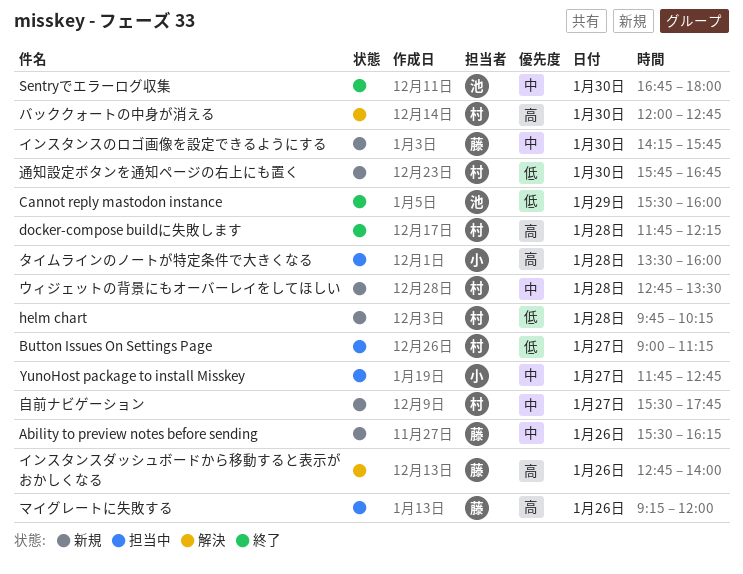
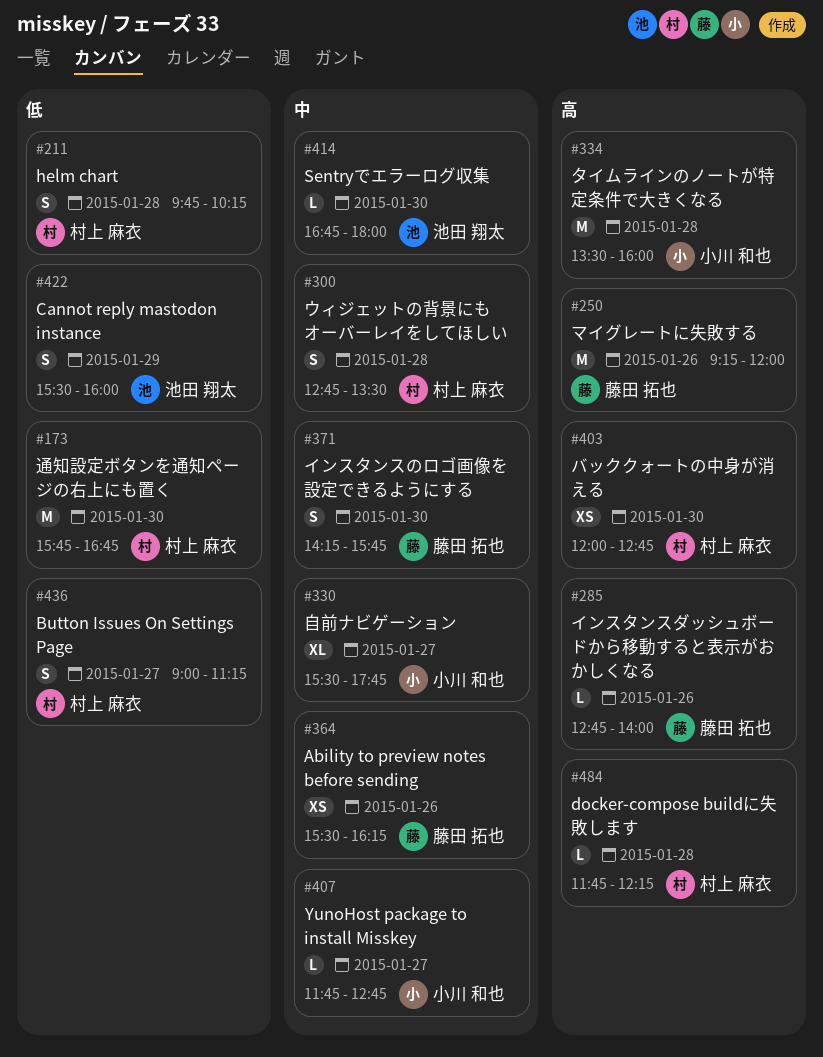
自前ナビゲーション, owner: 村上 麻衣 -> 小川 和也

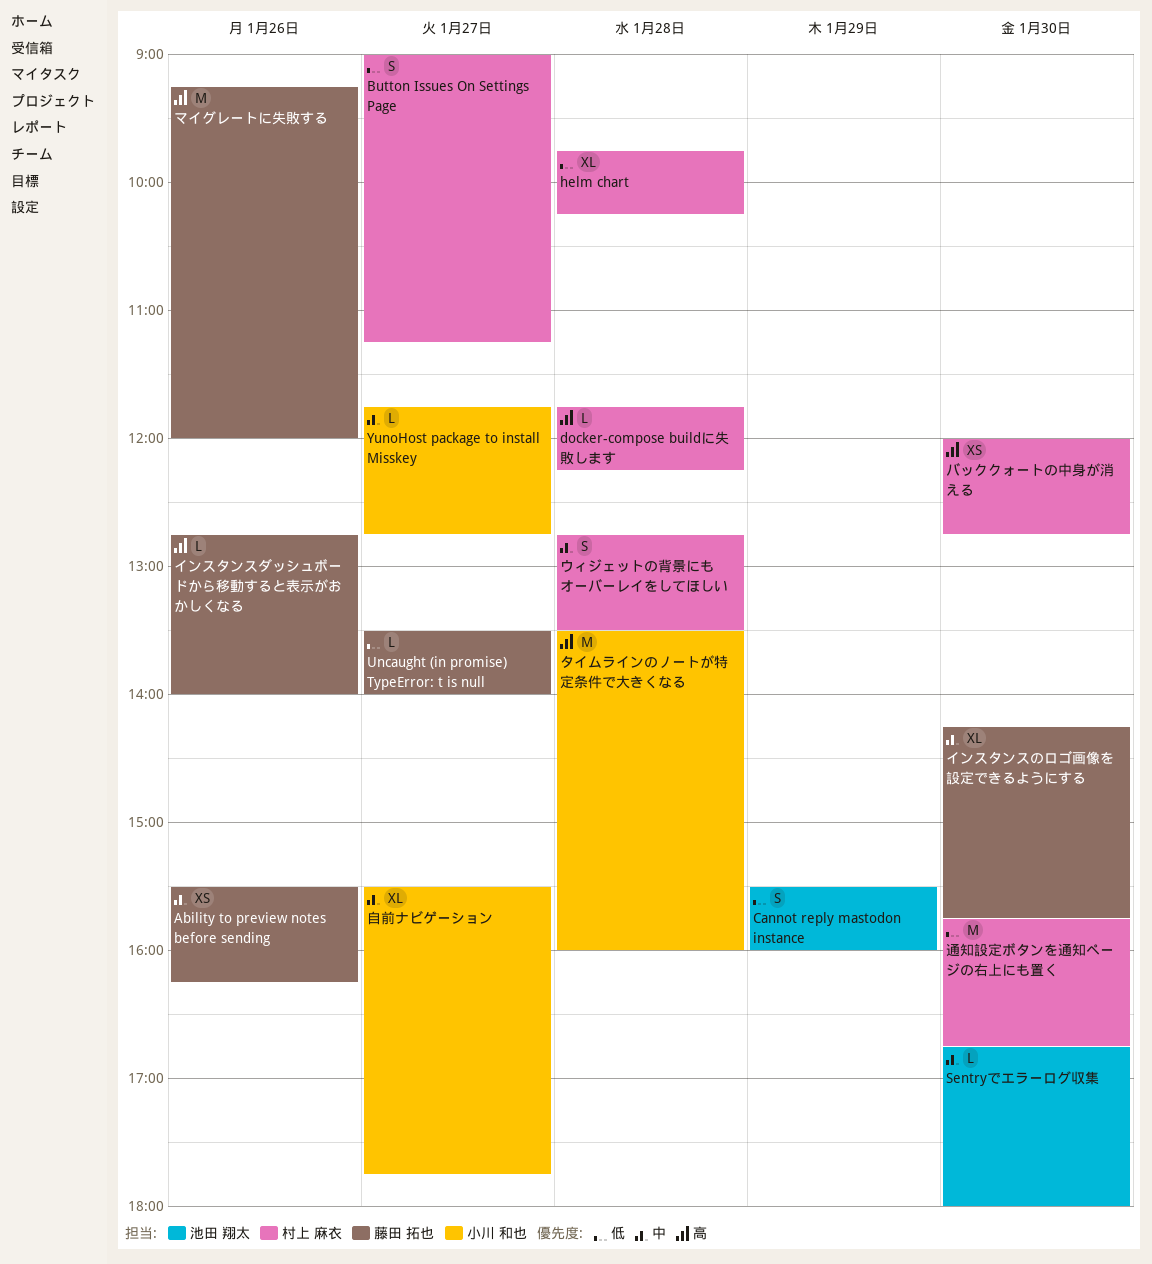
helm chart, estimate: S -> XL
Uncaught (in promise) TypeError: t is null: none -> present
インスタンスのロゴ画像を設定できるようにする, estimate: S -> XL

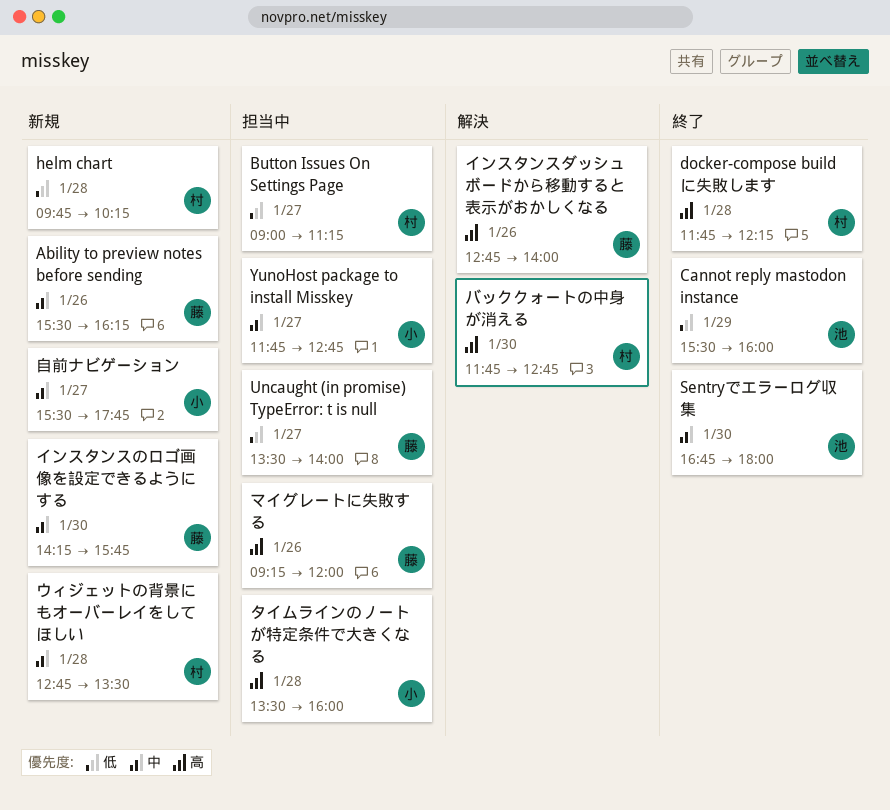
バッククォートの中身が消える, begins: 12:00 -> 11:45
通知設定ボタンを通知ページの右上にも置く: present -> none

